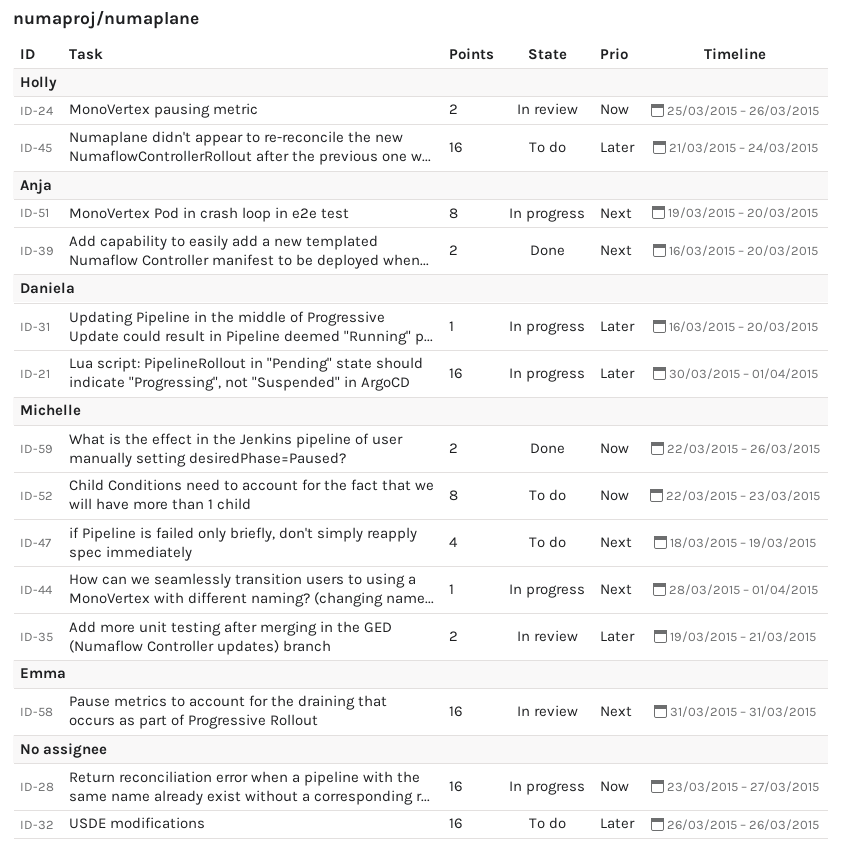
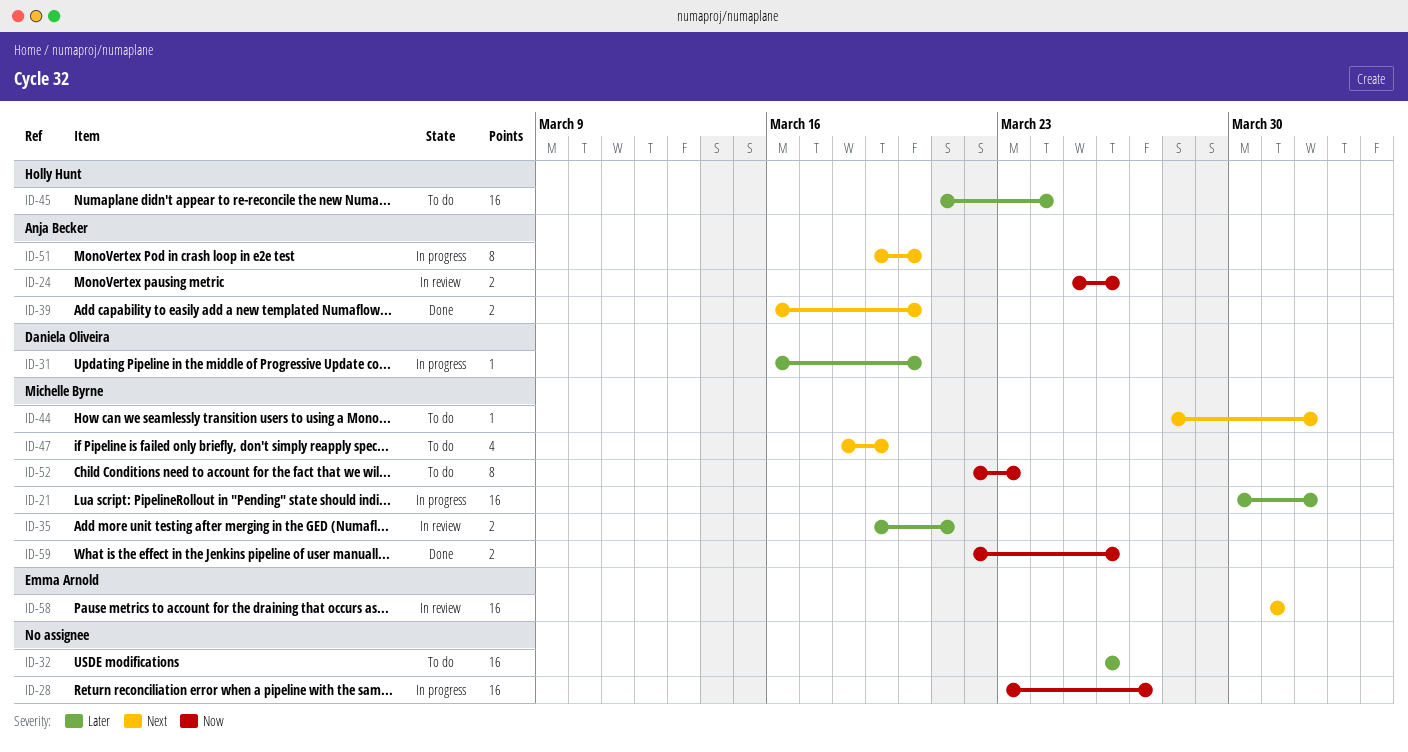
ID-21, owner: Daniela Oliveira -> Michelle Byrne
ID-24, owner: Holly Hunt -> Anja Becker
ID-44, status: In progress -> To do

